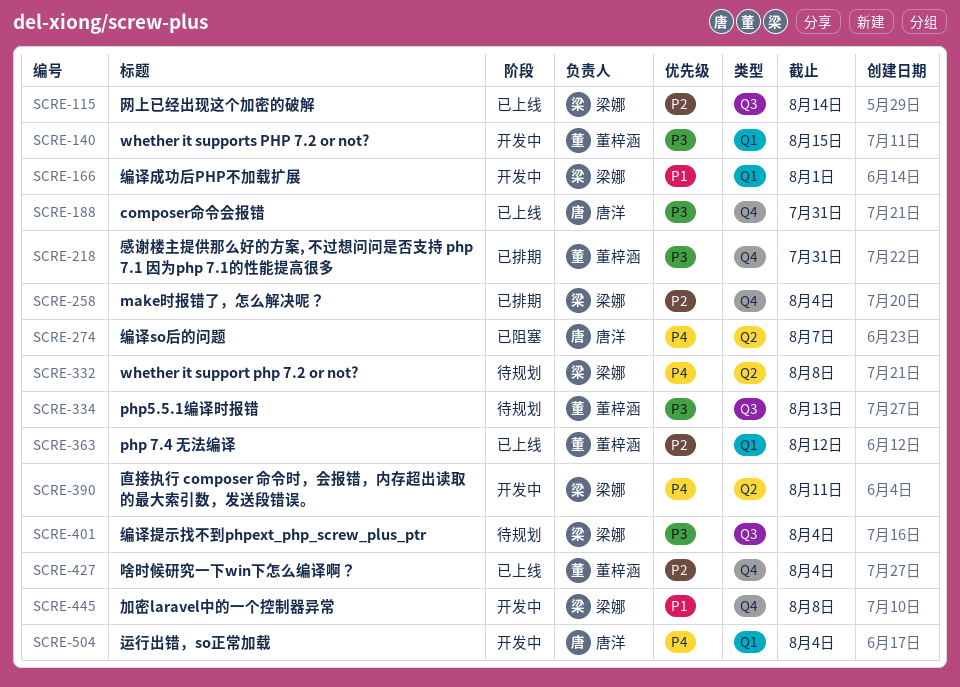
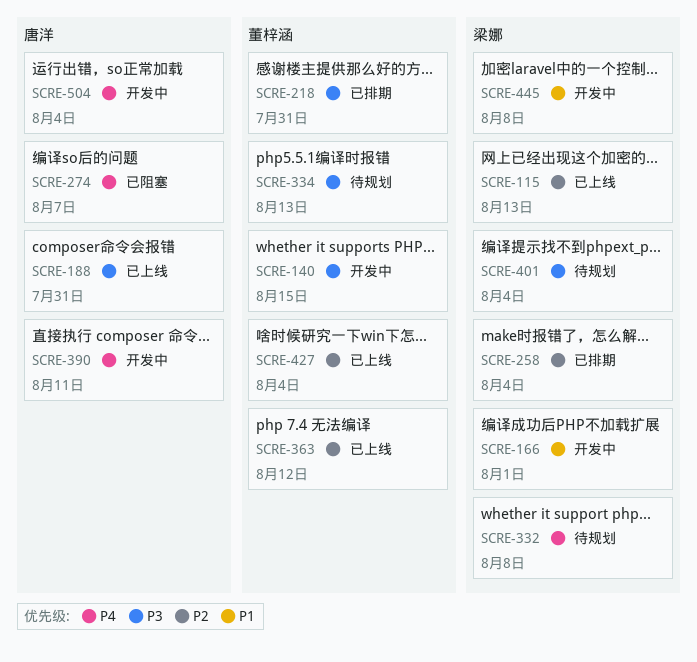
SCRE-115, due: Aug 14 -> Aug 13
SCRE-390, owner: 梁娜 -> 唐洋

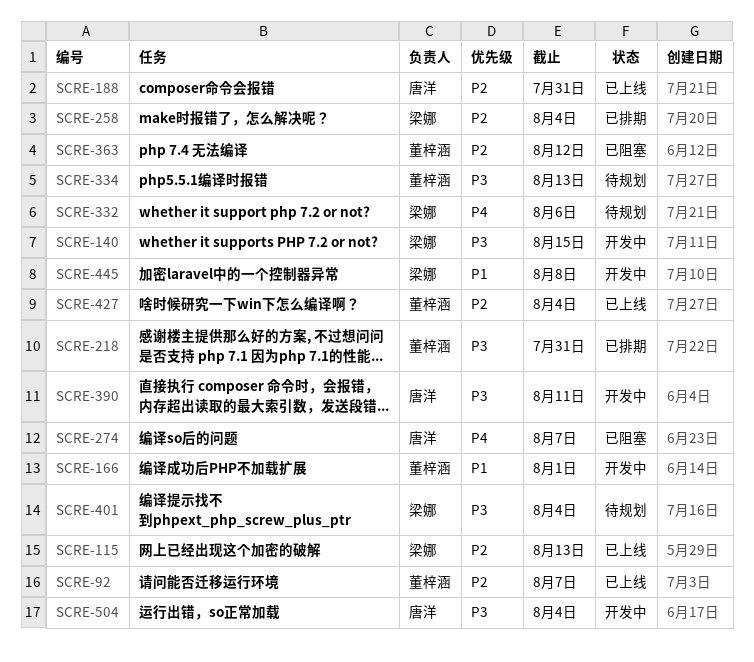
SCRE-92: none -> present
SCRE-140, owner: 董梓涵 -> 梁娜
SCRE-166, owner: 梁娜 -> 董梓涵
SCRE-188, priority: P3 -> P2
SCRE-332, due: Aug 8 -> Aug 6
SCRE-363, status: 已上线 -> 已阻塞
SCRE-390, priority: P4 -> P3
SCRE-504, priority: P4 -> P3

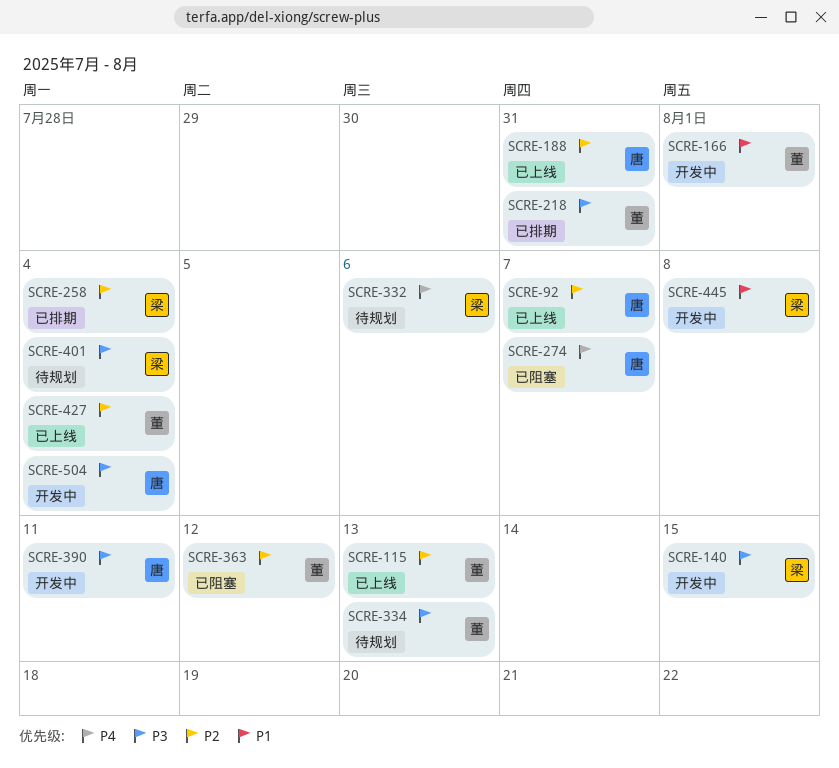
SCRE-92, owner: 董梓涵 -> 唐洋
SCRE-115, owner: 梁娜 -> 董梓涵

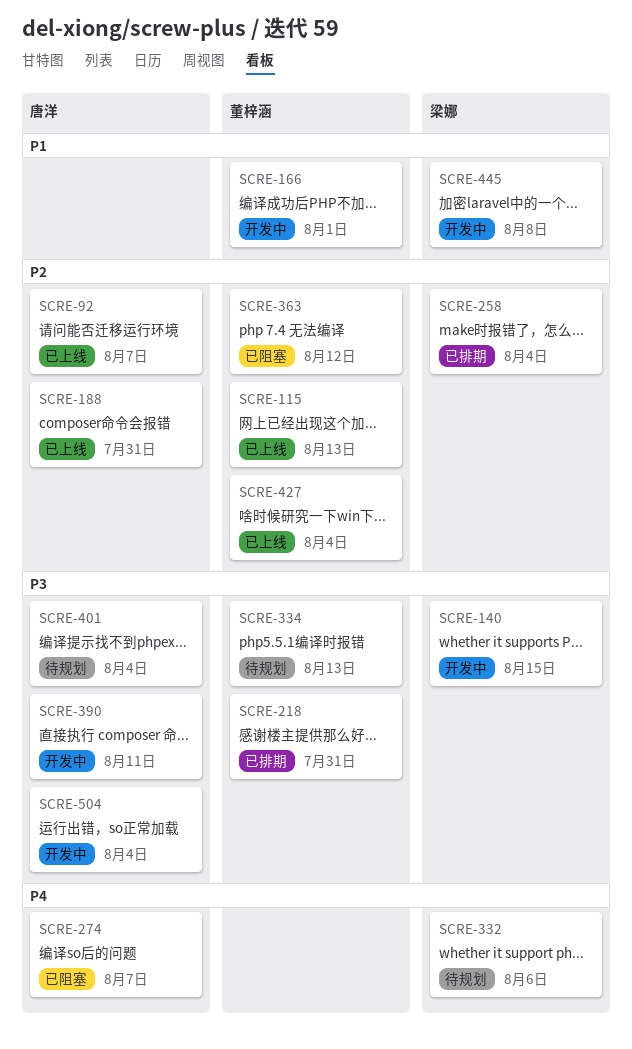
SCRE-401, owner: 梁娜 -> 唐洋

